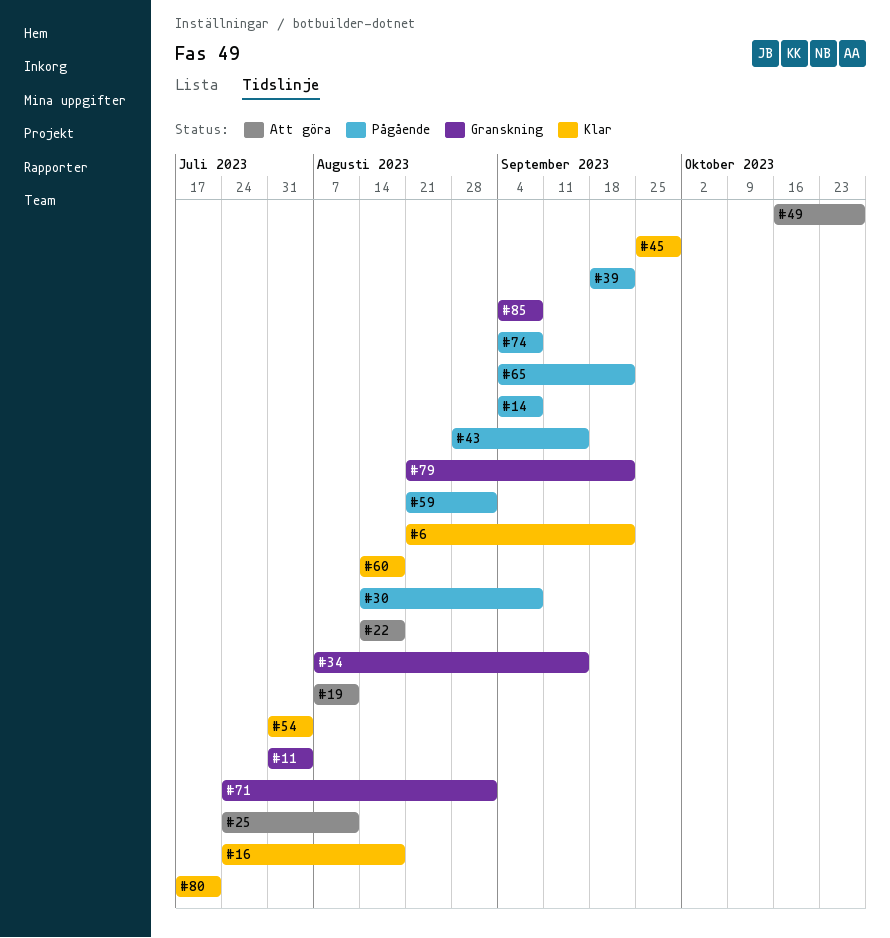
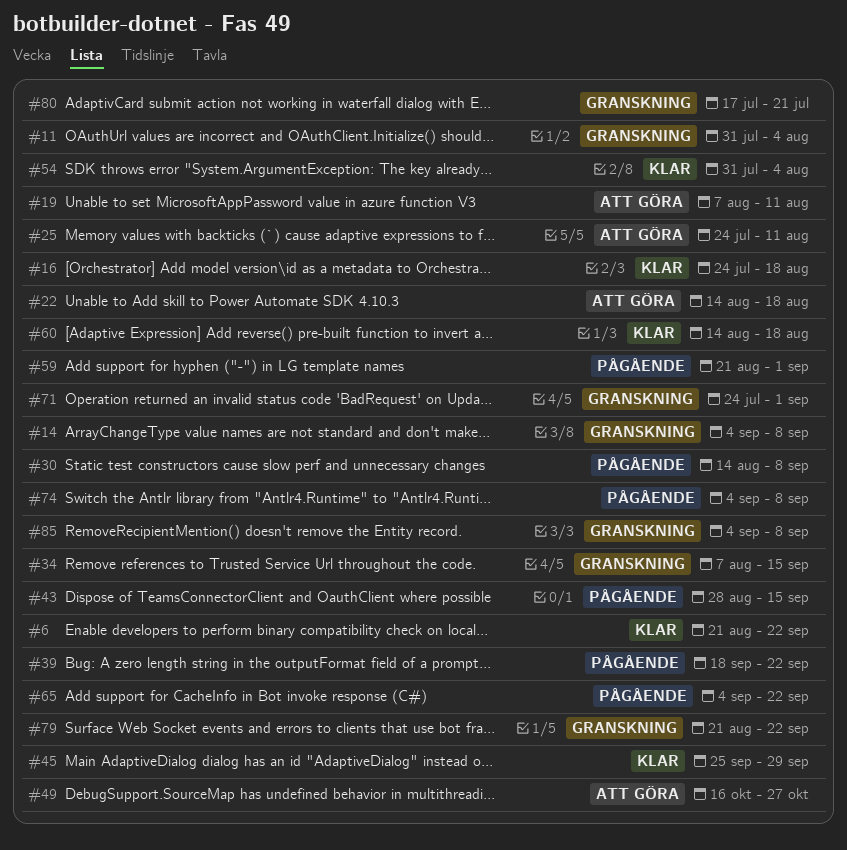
#14, status: Pågående -> Granskning
#80, status: Klar -> Granskning

